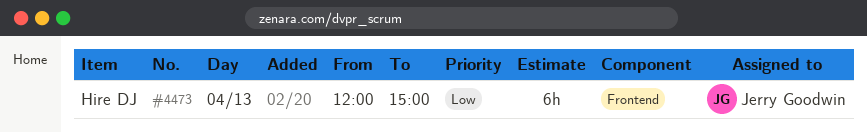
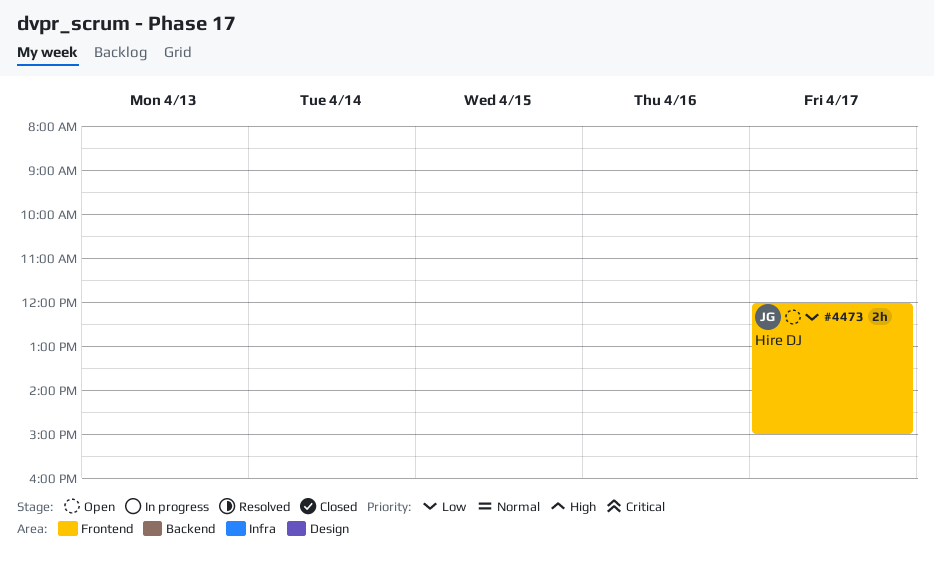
#4473, estimate: 6h -> 2h
#4473, day: Apr 13 -> Apr 17

